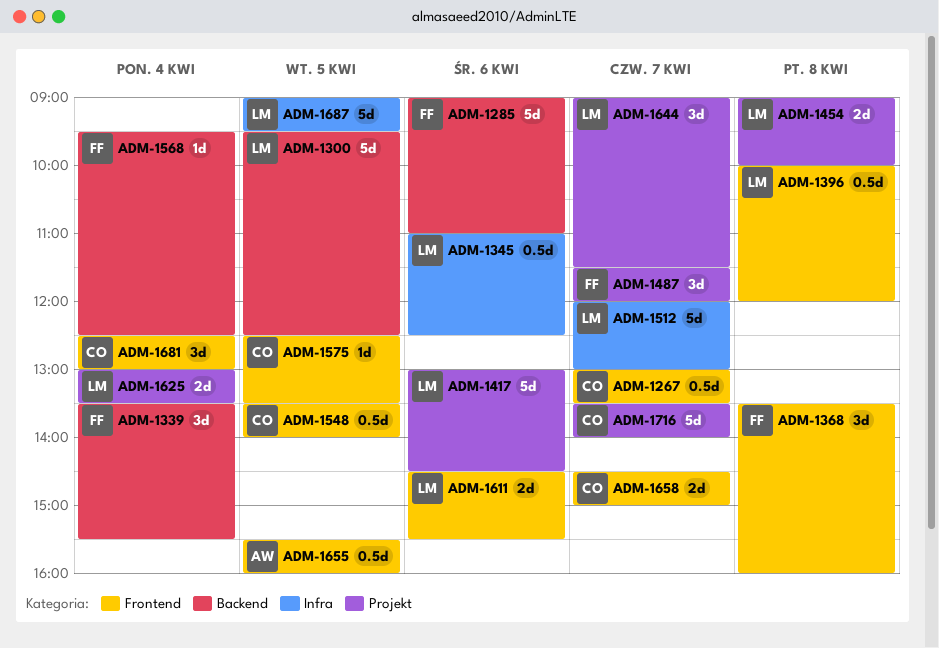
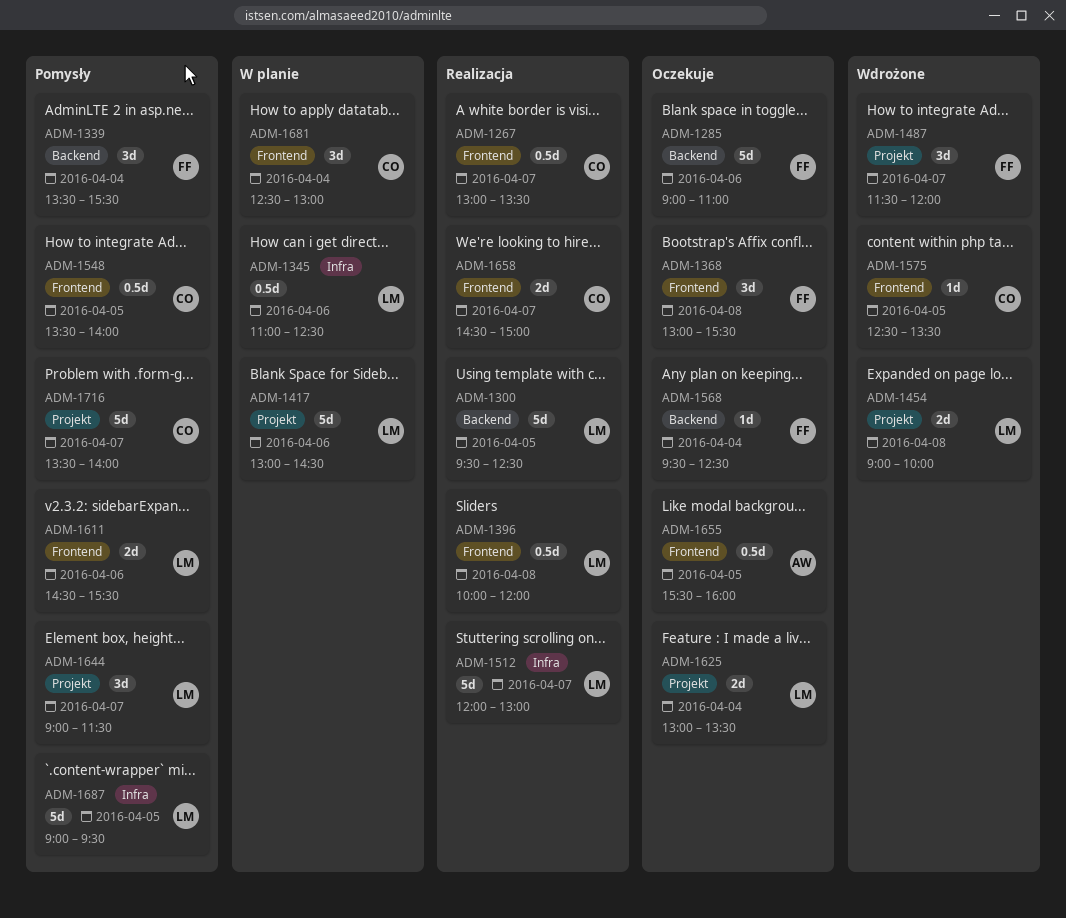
ADM-1368, begins: 13:30 -> 13:00
ADM-1368, ends: 16:00 -> 15:30

